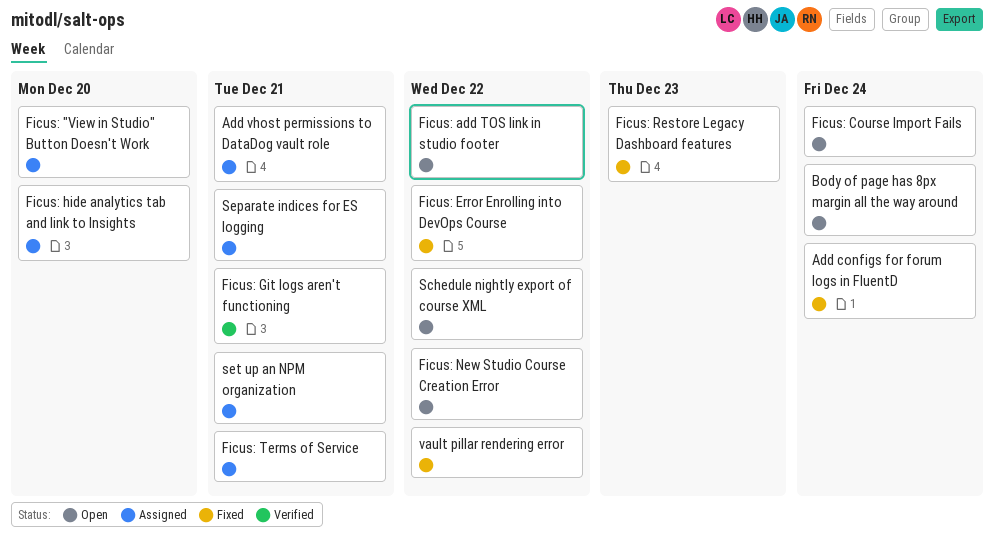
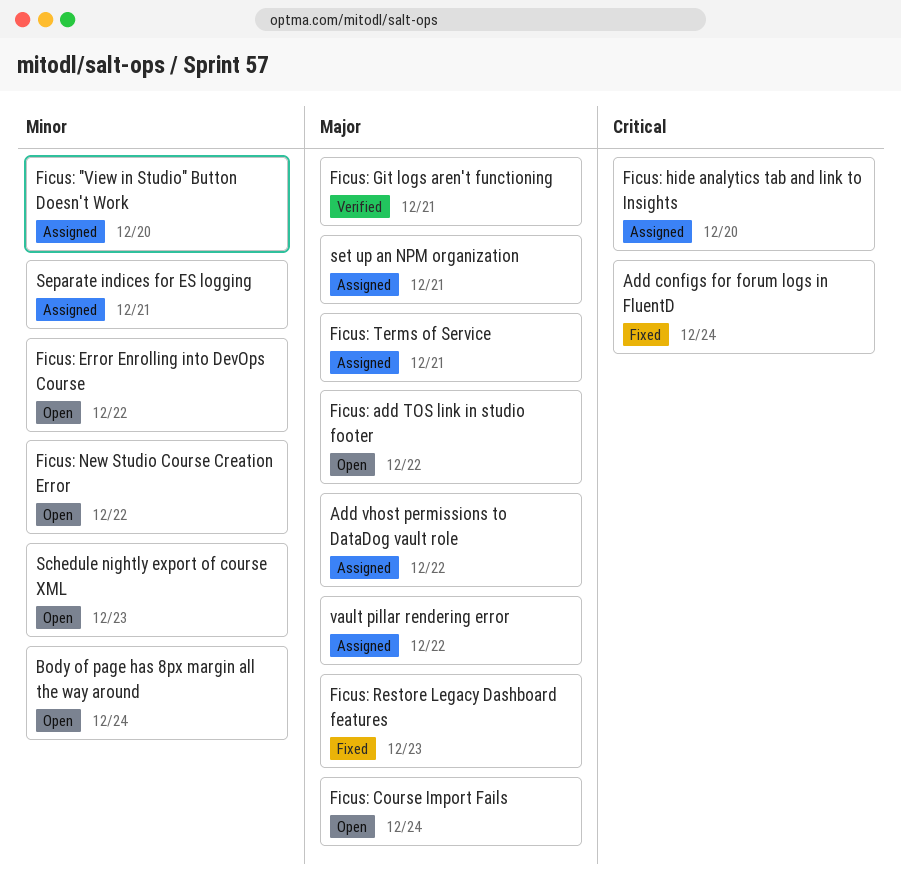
Add vhost permissions to DataDog vault role, due: Dec 21 -> Dec 22
Ficus: Error Enrolling into DevOps Course, status: Fixed -> Open
Schedule nightly export of course XML, due: Dec 22 -> Dec 23
vault pillar rendering error, status: Fixed -> Assigned

